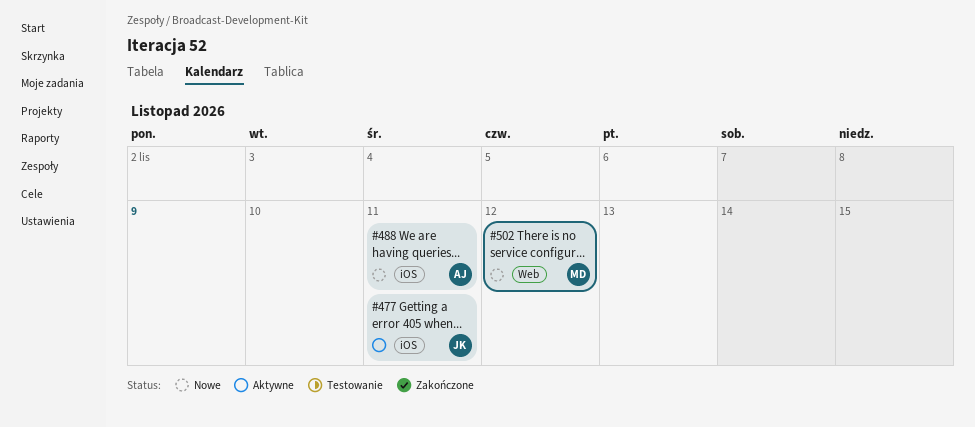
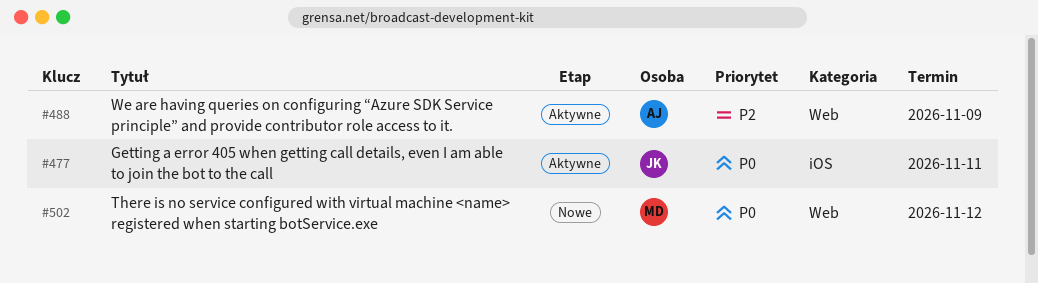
#488, status: Nowe -> Aktywne
#488, label: iOS -> Web
#488, due: Nov 11 -> Nov 9

